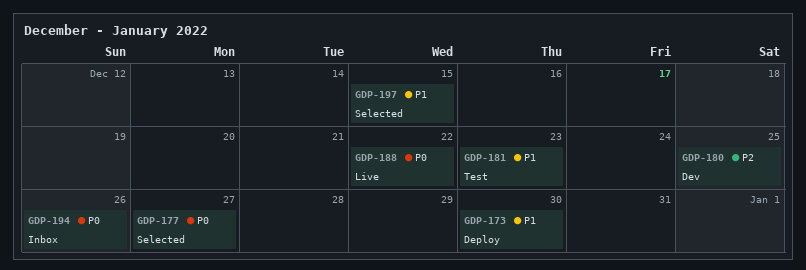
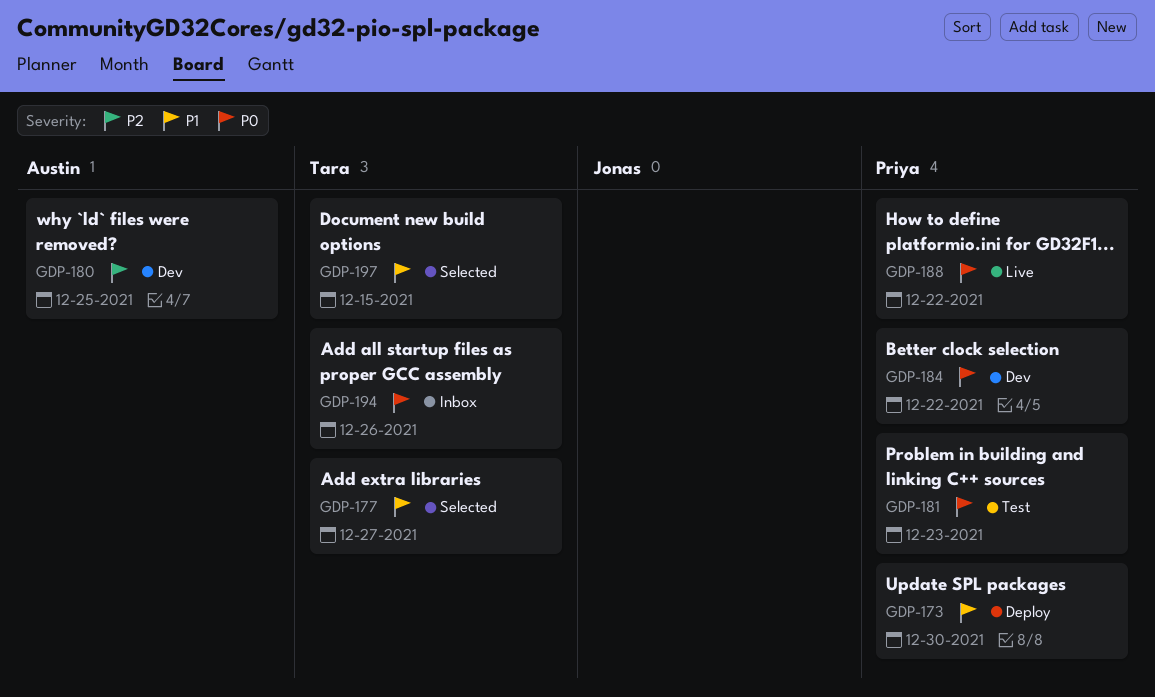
GDP-177, priority: P0 -> P1
GDP-181, priority: P1 -> P0
GDP-184: none -> present

